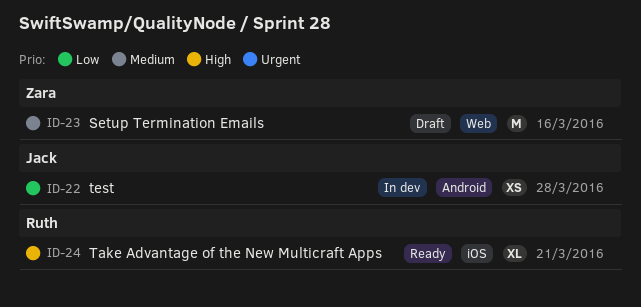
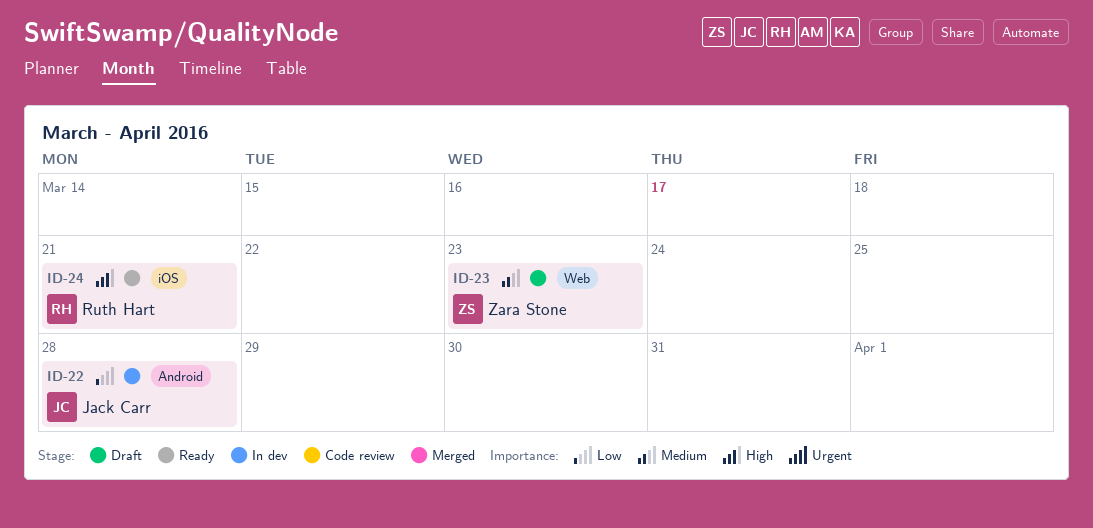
ID-23, due: Mar 16 -> Mar 23

